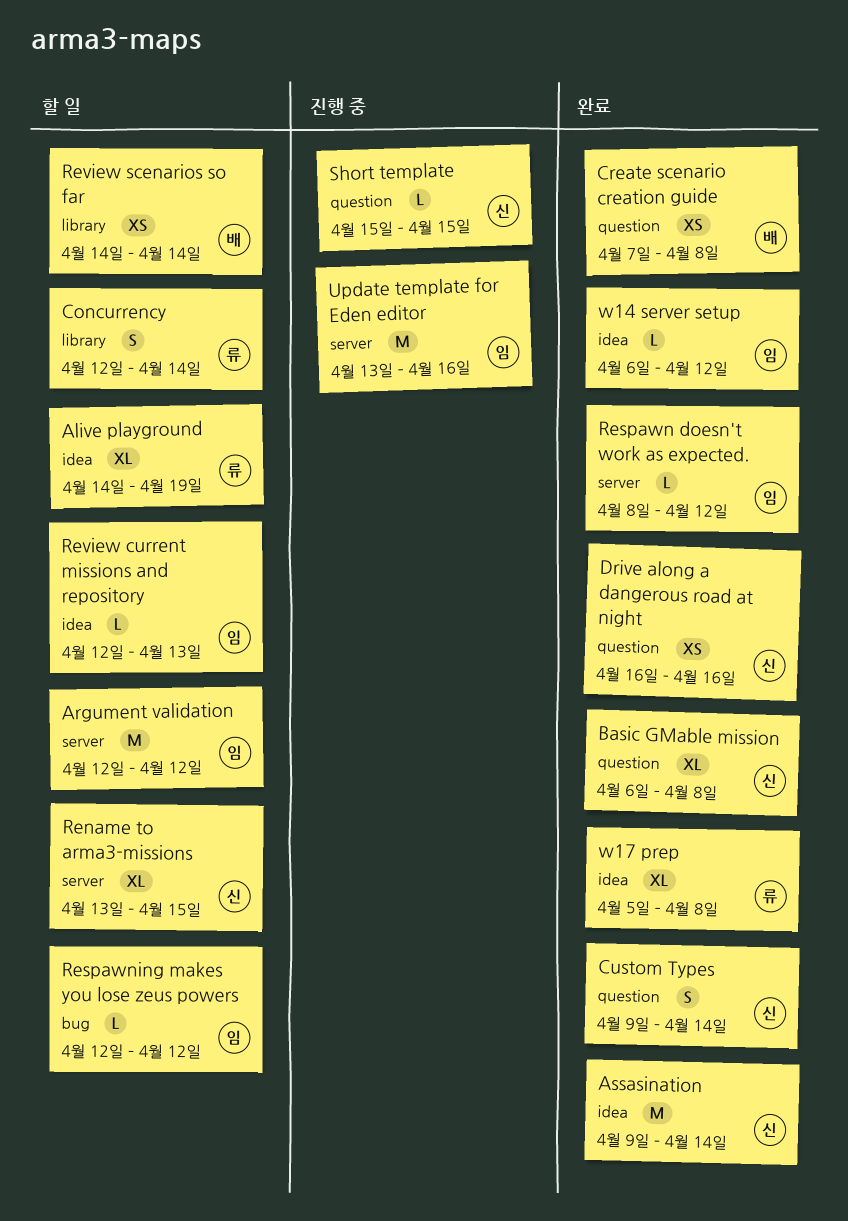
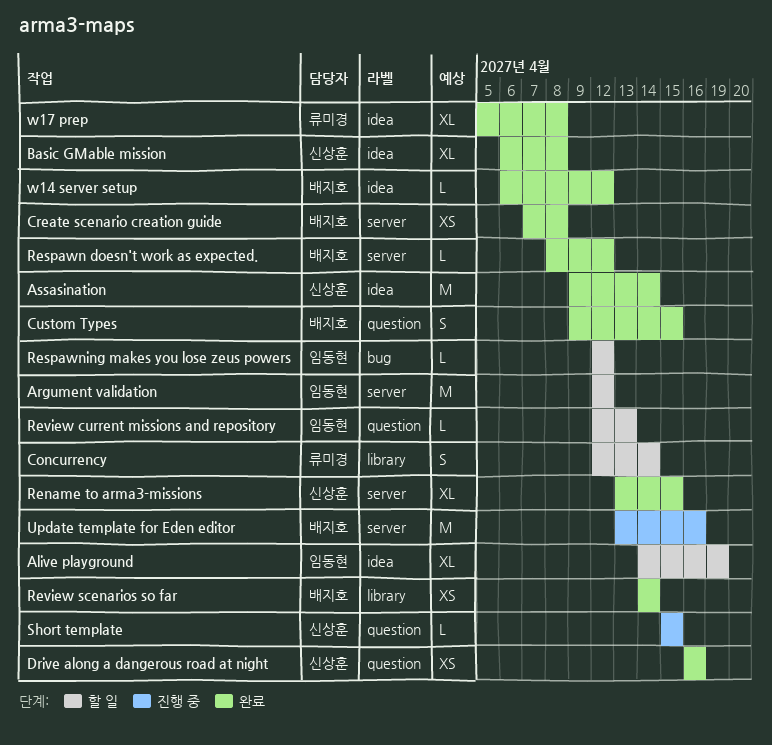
Alive playground, owner: 류미경 -> 임동현
Basic GMable mission, label: question -> idea
Create scenario creation guide, label: question -> server
Custom Types, owner: 신상훈 -> 배지호
Custom Types, due: Apr 14 -> Apr 15
Rename to arma3-missions, status: 할 일 -> 완료
Respawn doesn't work as expected., owner: 임동현 -> 배지호
Review current missions and repository, label: idea -> question
Review scenarios so far, status: 할 일 -> 완료
Update template for Eden editor, owner: 임동현 -> 배지호
w14 server setup, owner: 임동현 -> 배지호

